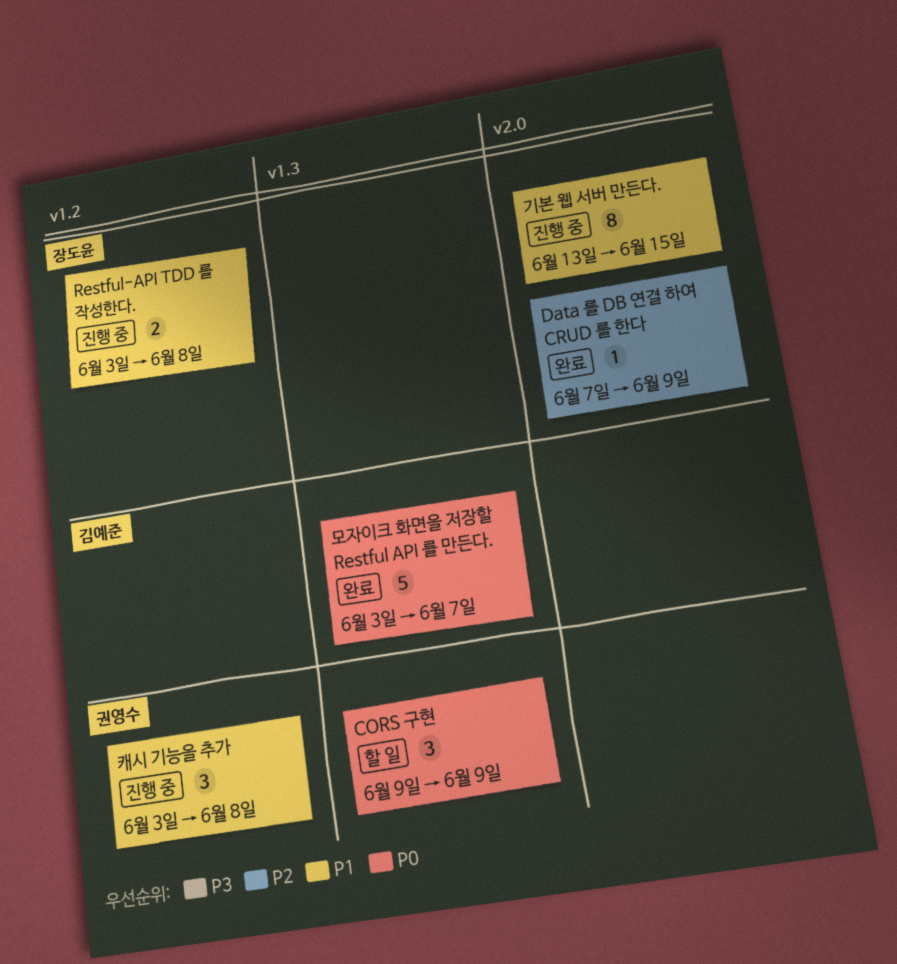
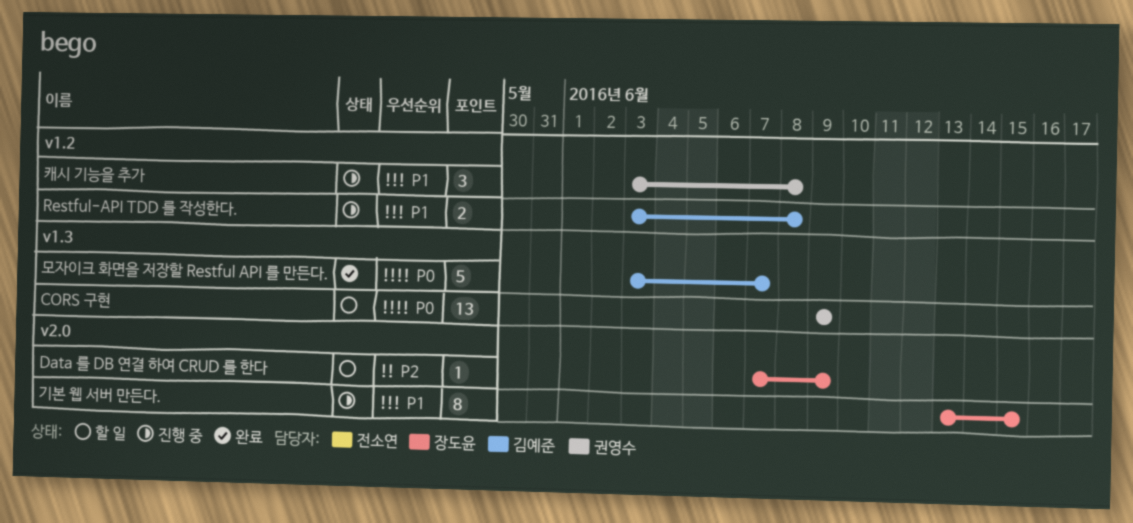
CORS 구현, estimate: 3 -> 13
Data 를 DB 연결 하여 CRUD 를 한다, status: 완료 -> 할 일
Restful-API TDD 를 작성한다., owner: 장도윤 -> 김예준

